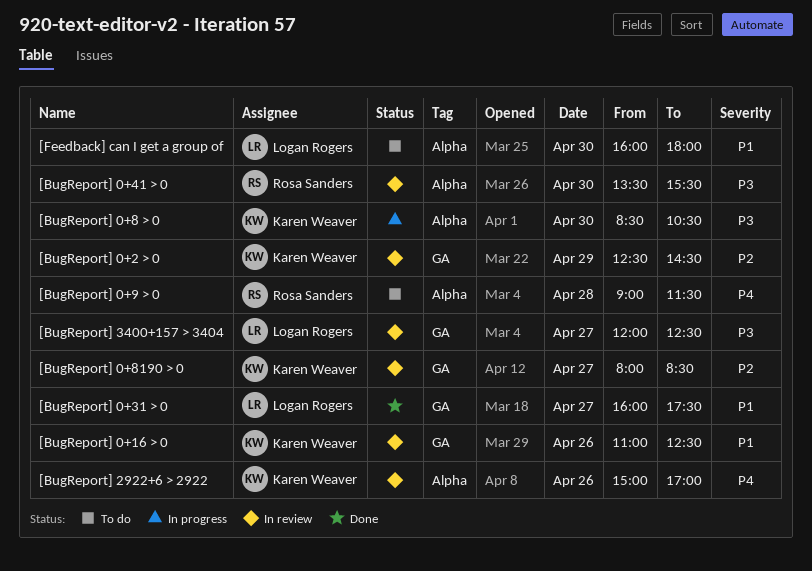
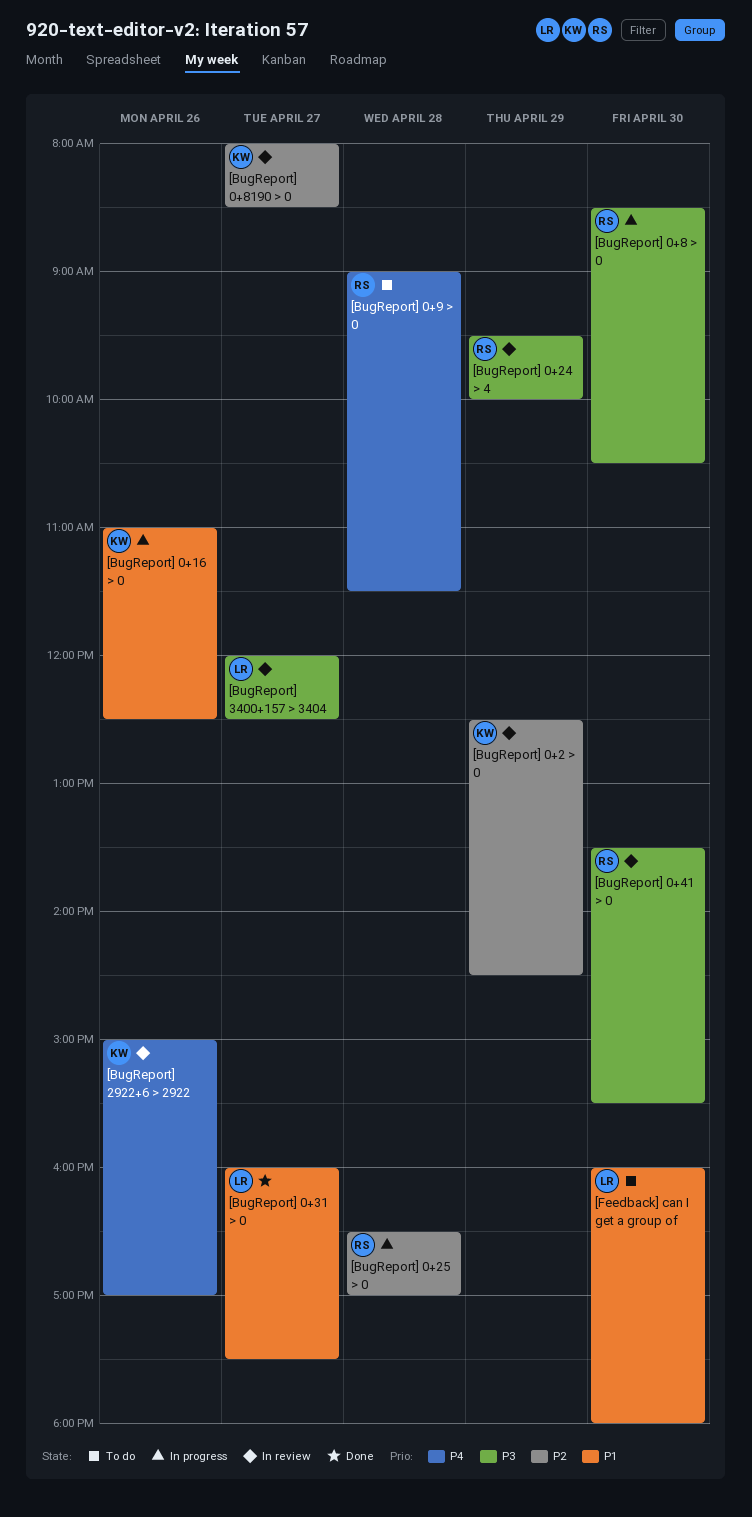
[BugReport] 0+16 > 0, status: In review -> In progress
[BugReport] 0+24 > 4: none -> present
[BugReport] 0+25 > 0: none -> present
[BugReport] 0+8 > 0, owner: Karen Weaver -> Rosa Sanders

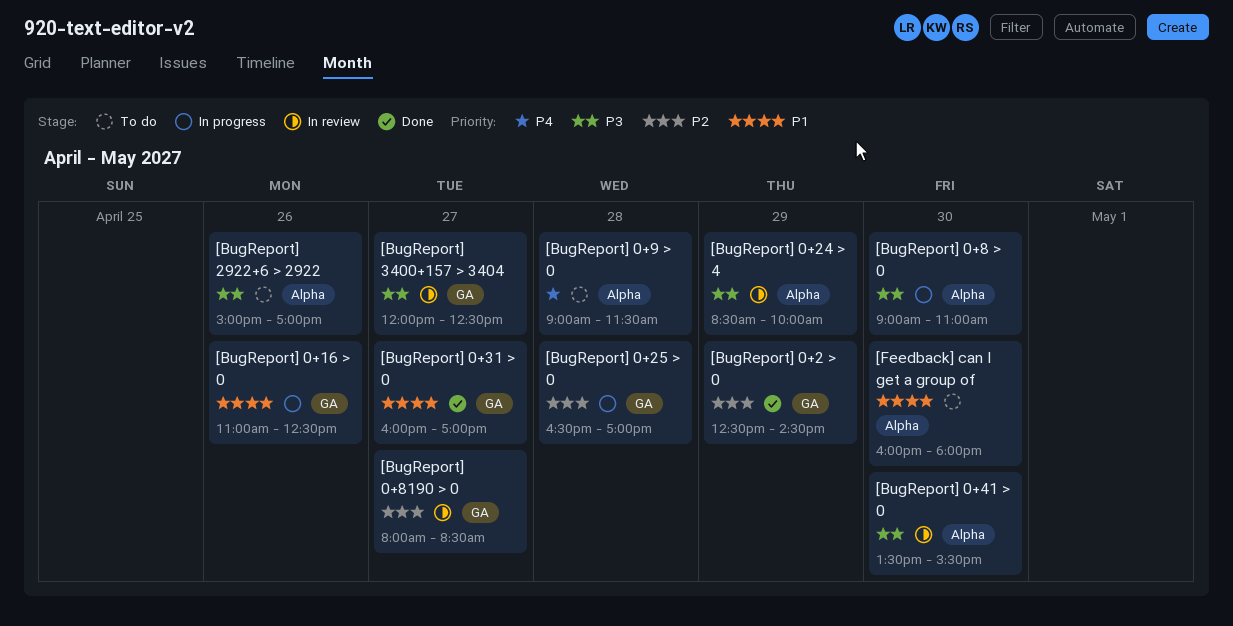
[BugReport] 0+2 > 0, status: In review -> Done
[BugReport] 0+24 > 4, begins: 09:30 -> 08:30
[BugReport] 0+31 > 0, ends: 17:30 -> 17:00
[BugReport] 0+8 > 0, begins: 08:30 -> 09:00
[BugReport] 0+8 > 0, ends: 10:30 -> 11:00
[BugReport] 2922+6 > 2922, status: In review -> To do
[BugReport] 2922+6 > 2922, priority: P4 -> P3

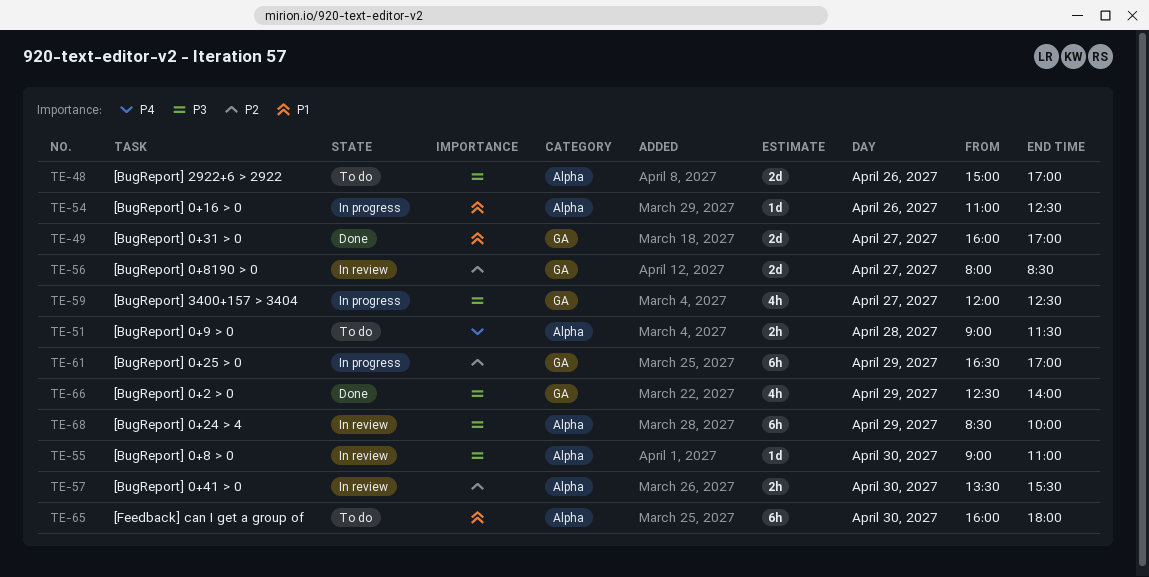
[BugReport] 0+16 > 0, label: GA -> Alpha
[BugReport] 0+2 > 0, priority: P2 -> P3
[BugReport] 0+2 > 0, ends: 14:30 -> 14:00
[BugReport] 0+25 > 0, day: Apr 28 -> Apr 29
[BugReport] 0+41 > 0, priority: P3 -> P2
[BugReport] 0+8 > 0, status: In progress -> In review
[BugReport] 3400+157 > 3404, status: In review -> In progress

